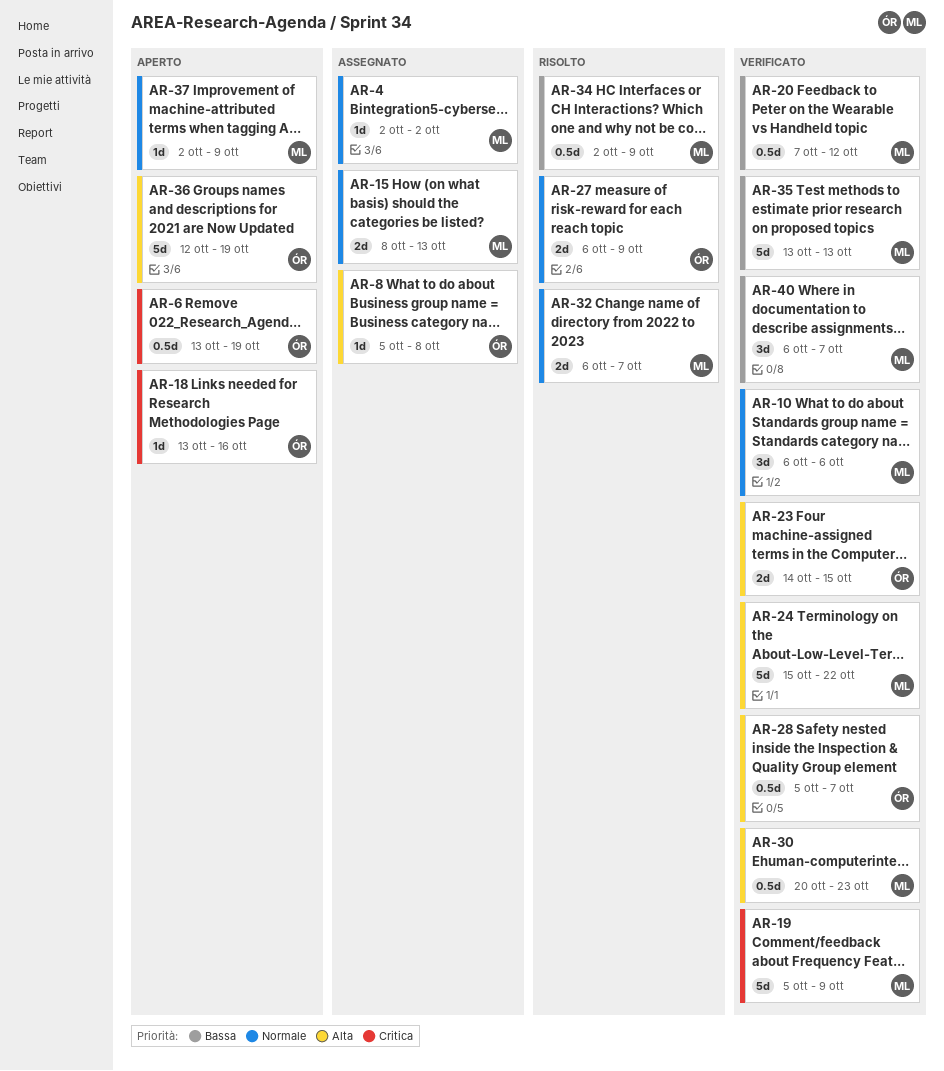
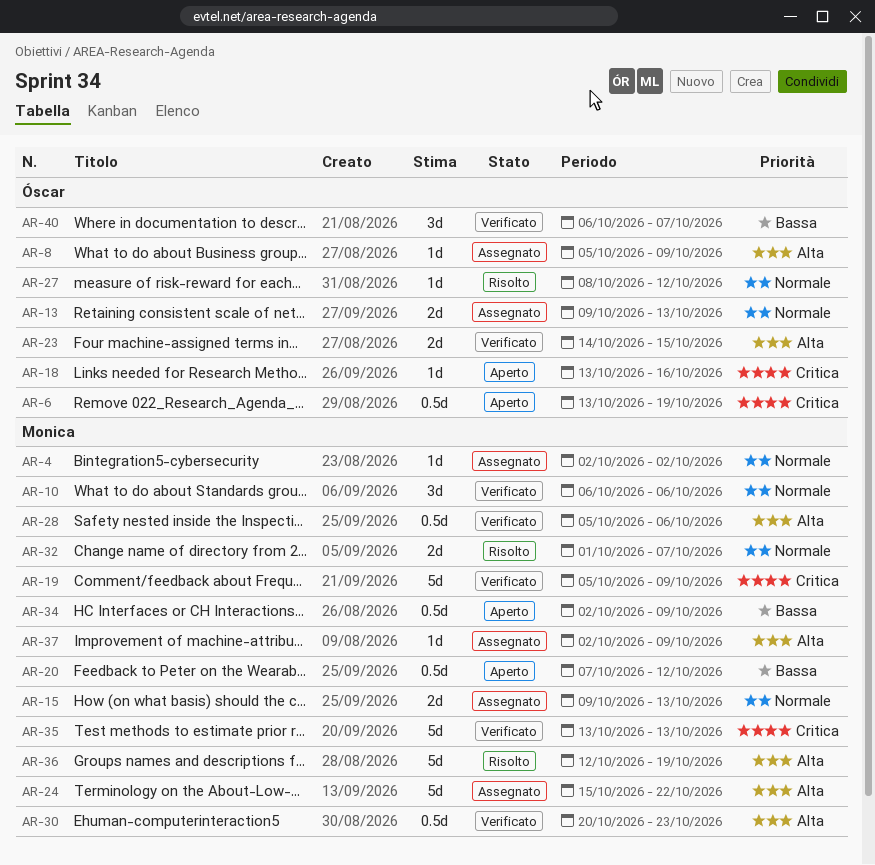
AR-8, due: Oct 8 -> Oct 9
AR-13: none -> present
AR-15, start: Oct 8 -> Oct 9
AR-20, status: Verificato -> Aperto
AR-24, status: Verificato -> Assegnato
AR-27, estimate: 2d -> 1d
AR-27, start: Oct 6 -> Oct 8
AR-27, due: Oct 9 -> Oct 12
AR-28, owner: Óscar -> Monica
AR-28, due: Oct 7 -> Oct 6
AR-32, start: Oct 6 -> Oct 1
AR-34, status: Risolto -> Aperto
AR-35, priority: Bassa -> Critica
AR-36, status: Aperto -> Risolto
AR-36, owner: Óscar -> Monica
AR-37, status: Aperto -> Assegnato
AR-37, priority: Normale -> Alta
AR-40, owner: Monica -> Óscar

